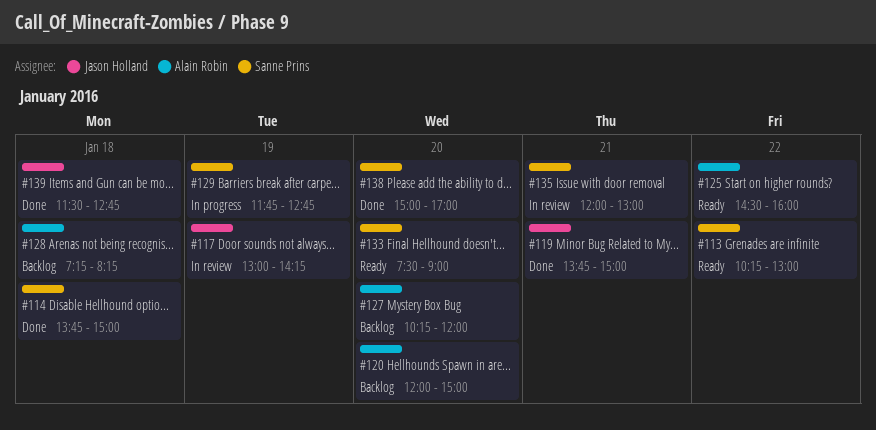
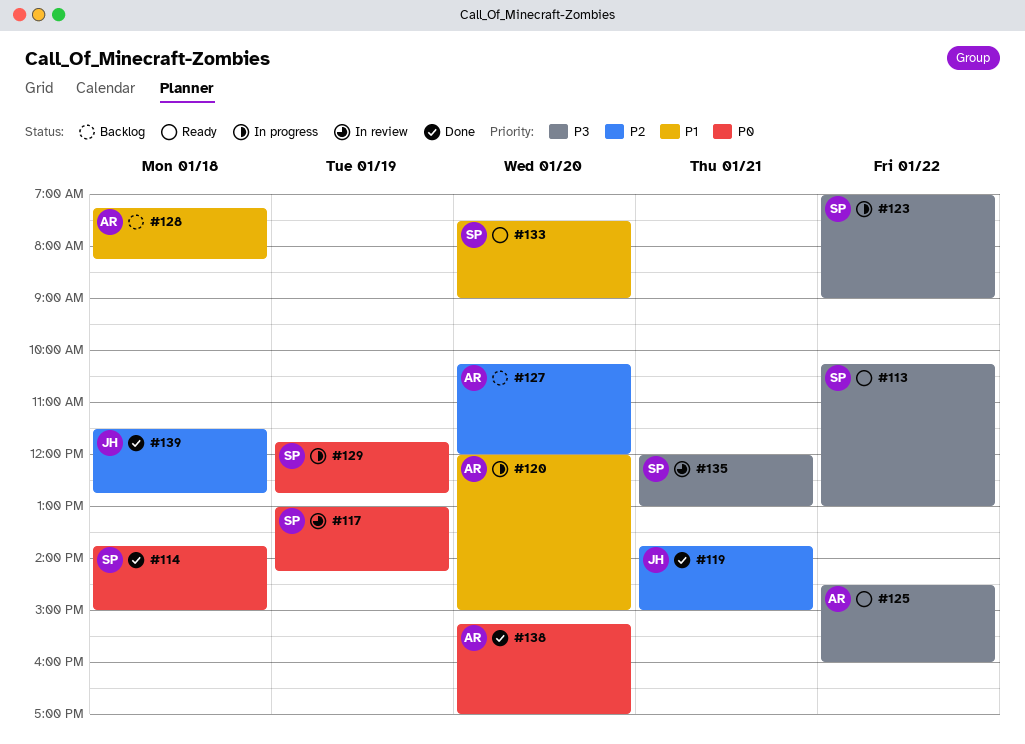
#117, owner: Jason Holland -> Sanne Prins
#120, status: Backlog -> In progress
#123: none -> present
#138, owner: Sanne Prins -> Alain Robin
#138, begins: 15:00 -> 15:15

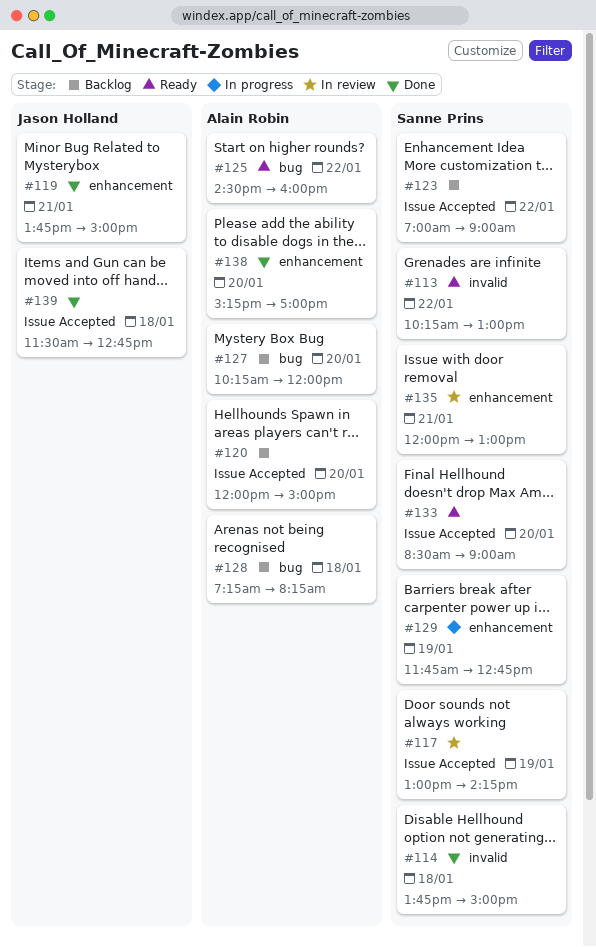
#120, status: In progress -> Backlog
#123, status: In progress -> Backlog
#133, begins: 07:30 -> 08:30

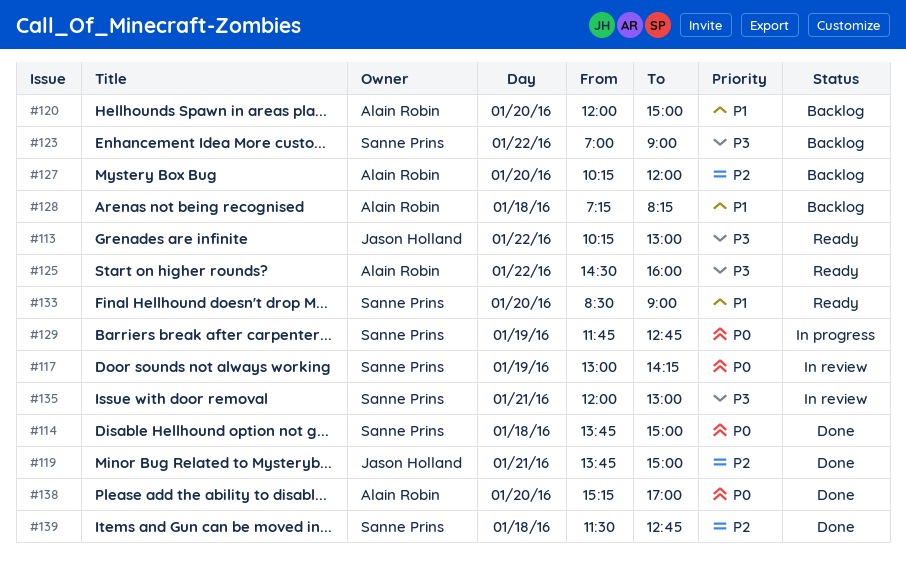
#113, owner: Sanne Prins -> Jason Holland
#139, owner: Jason Holland -> Sanne Prins

